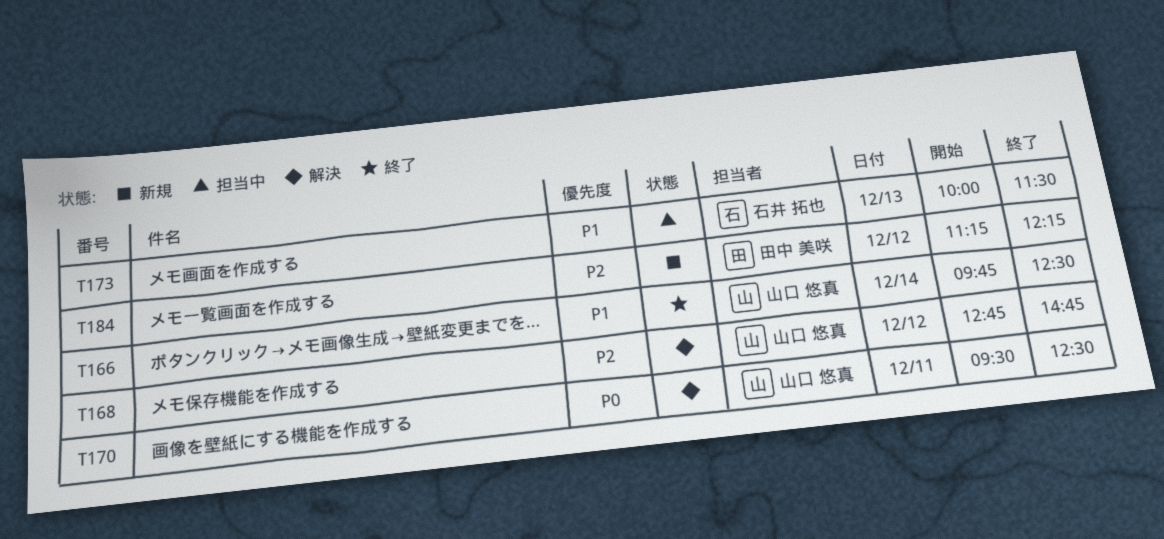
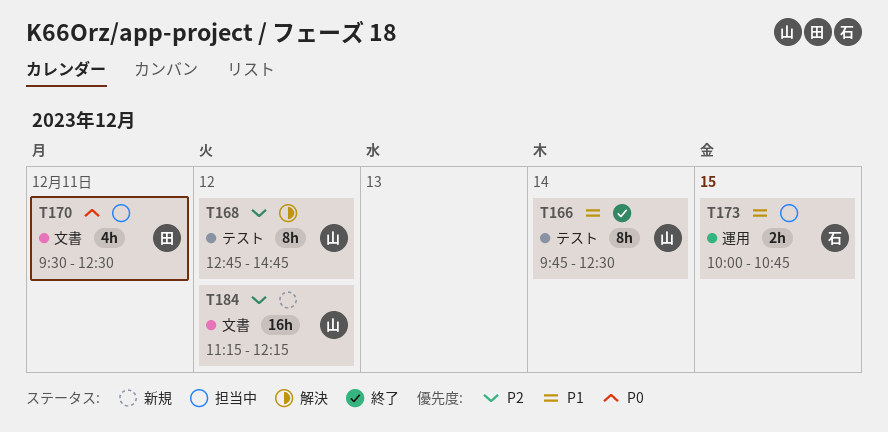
T170, status: 解決 -> 担当中
T170, owner: 山口 悠真 -> 田中 美咲
T173, day: Dec 13 -> Dec 15
T173, ends: 11:30 -> 10:45
T184, owner: 田中 美咲 -> 山口 悠真

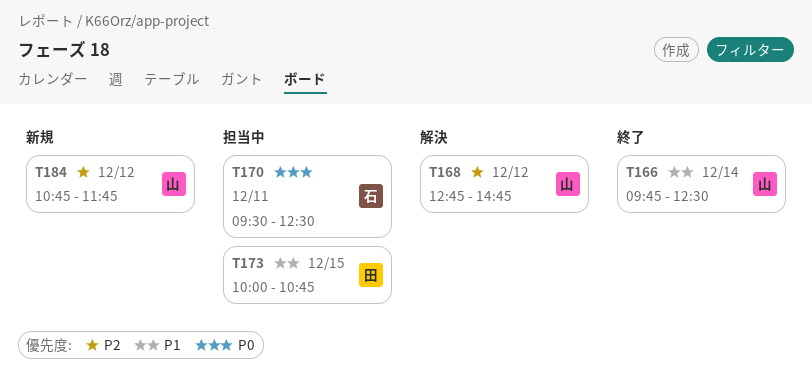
T170, owner: 田 -> 石
T173, owner: 石 -> 田
T184, begins: 11:15 -> 10:45
T184, ends: 12:15 -> 11:45

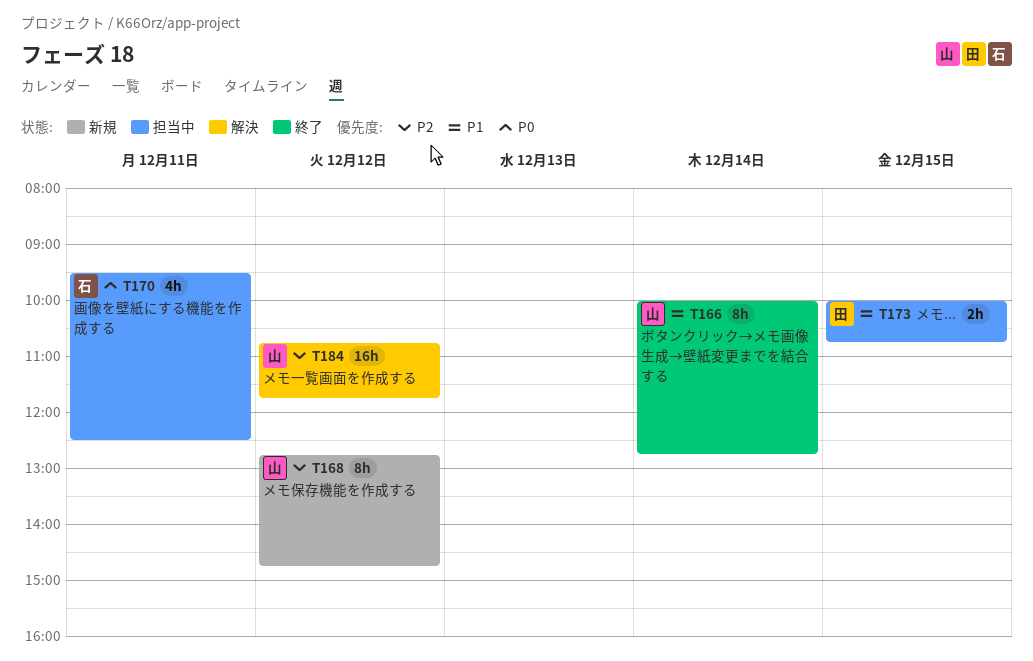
T166, begins: 09:45 -> 10:00
T166, ends: 12:30 -> 12:45
T168, status: 解決 -> 新規
T184, status: 新規 -> 解決

